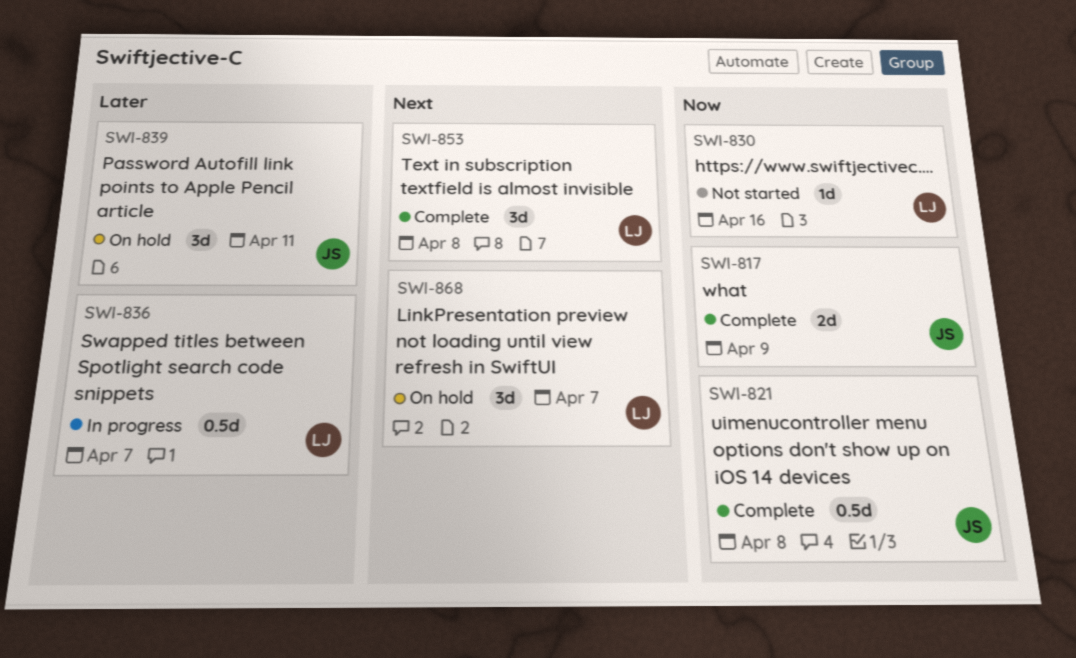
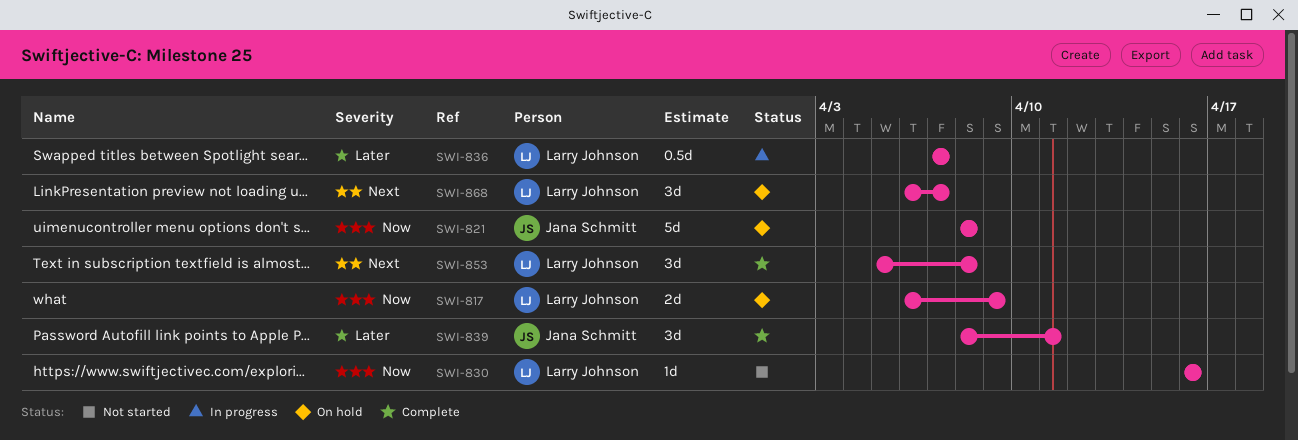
SWI-817, status: Complete -> On hold
SWI-817, owner: Jana Schmitt -> Larry Johnson
SWI-821, status: Complete -> On hold
SWI-821, estimate: 0.5d -> 5d
SWI-839, status: On hold -> Complete

